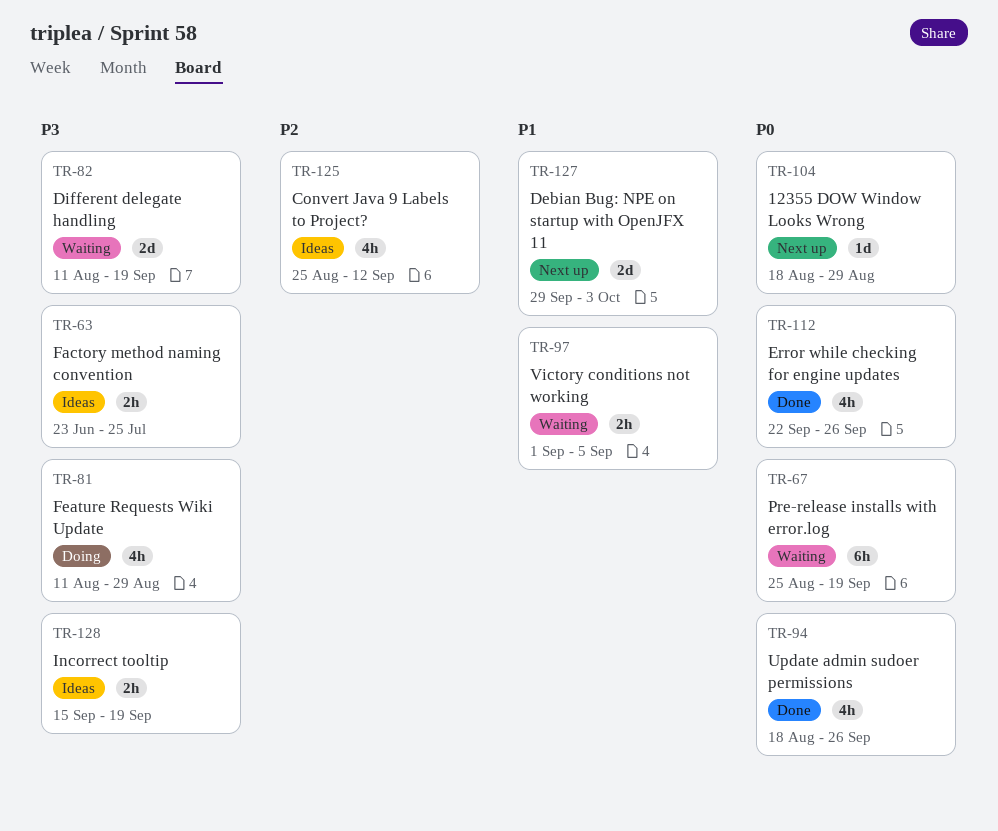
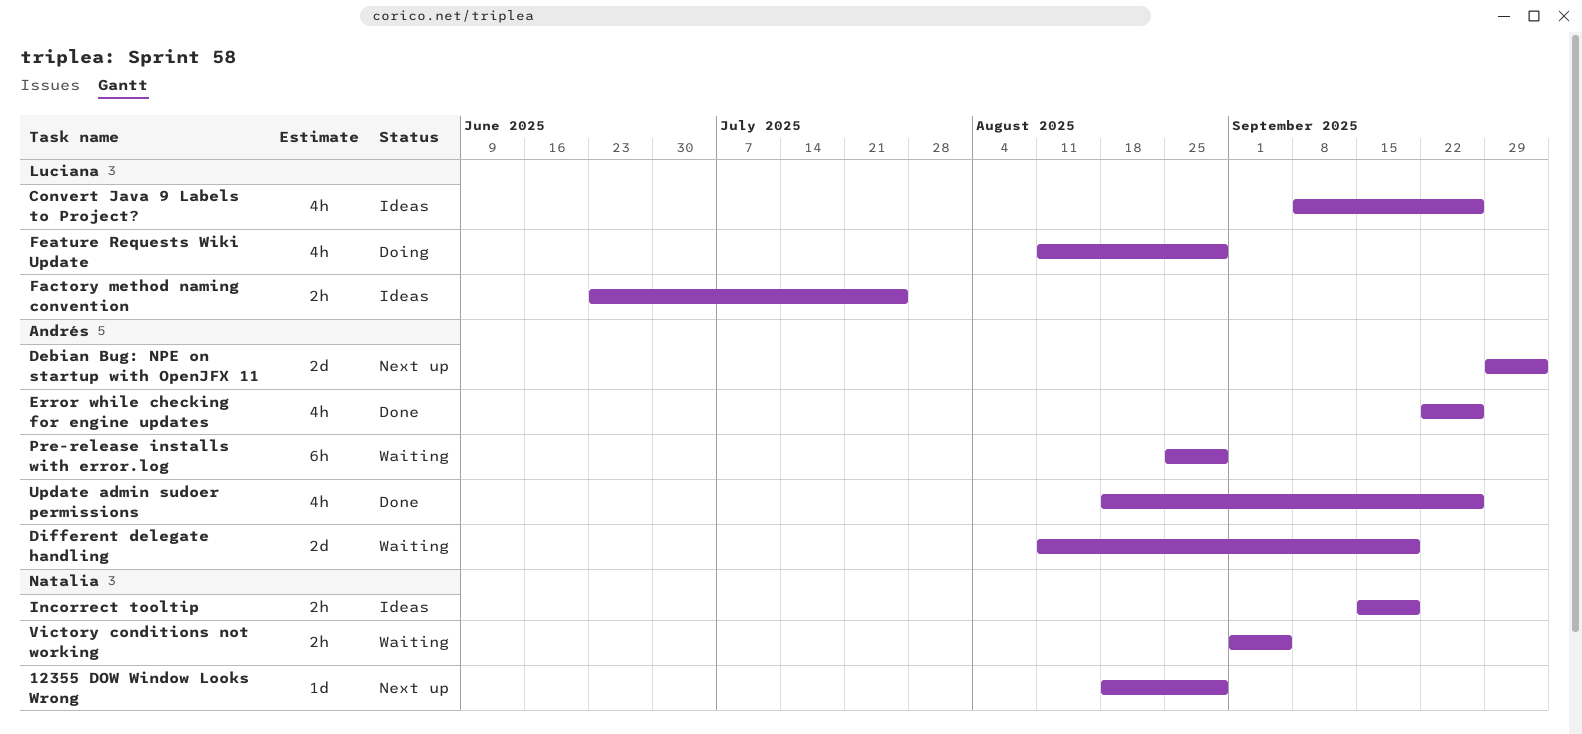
Convert Java 9 Labels to Project?, start: Aug 25 -> Sep 8
Convert Java 9 Labels to Project?, due: Sep 12 -> Sep 26
Pre-release installs with error.log, due: Sep 19 -> Aug 29

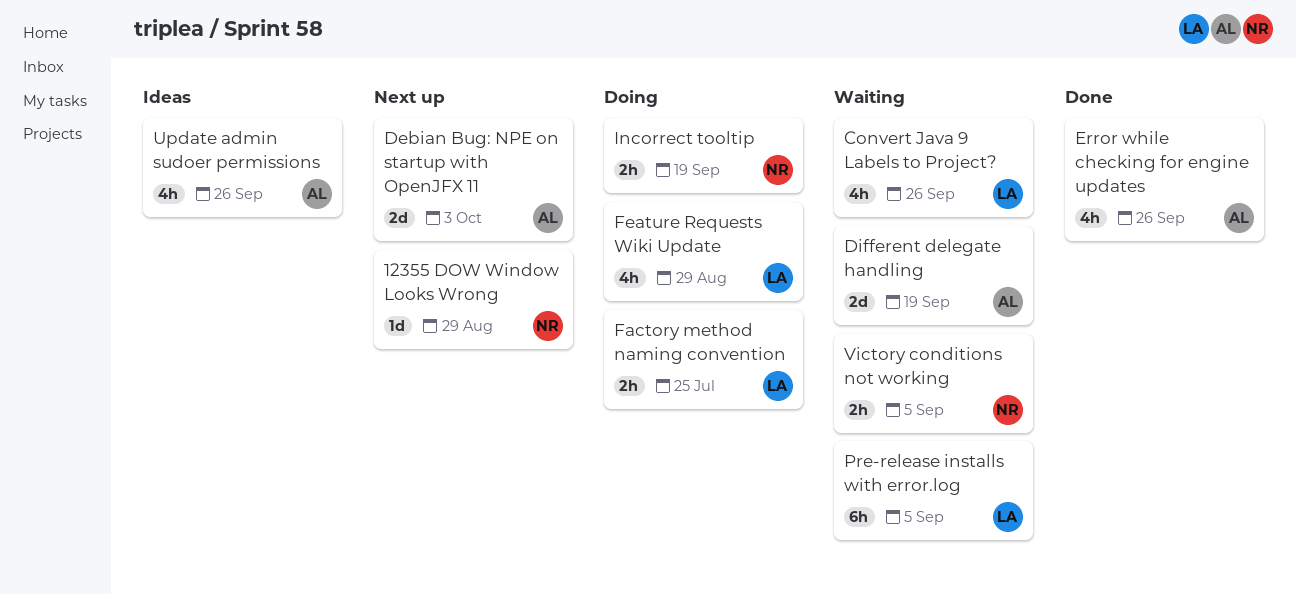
Convert Java 9 Labels to Project?, status: Ideas -> Waiting
Factory method naming convention, status: Ideas -> Doing
Incorrect tooltip, status: Ideas -> Doing
Pre-release installs with error.log, owner: Andrés -> Luciana
Pre-release installs with error.log, due: Aug 29 -> Sep 5
Update admin sudoer permissions, status: Done -> Ideas

